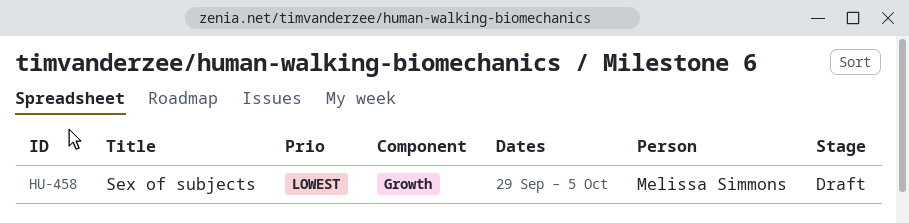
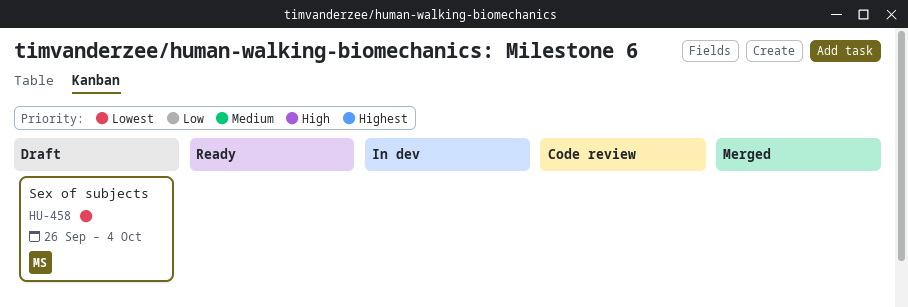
HU-458, start: Sep 29 -> Sep 26
HU-458, due: Oct 5 -> Oct 4

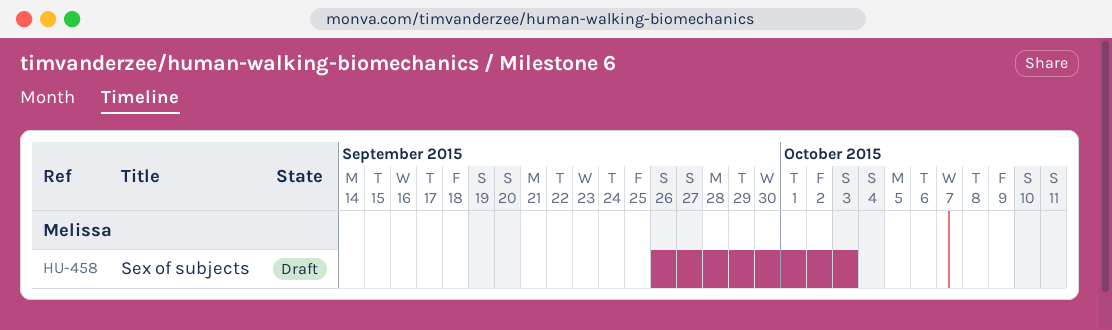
HU-458, due: Oct 4 -> Oct 3

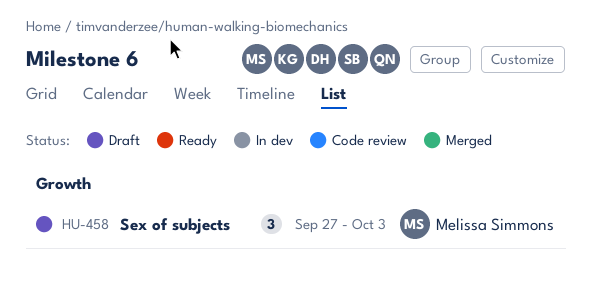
HU-458, start: Sep 26 -> Sep 27

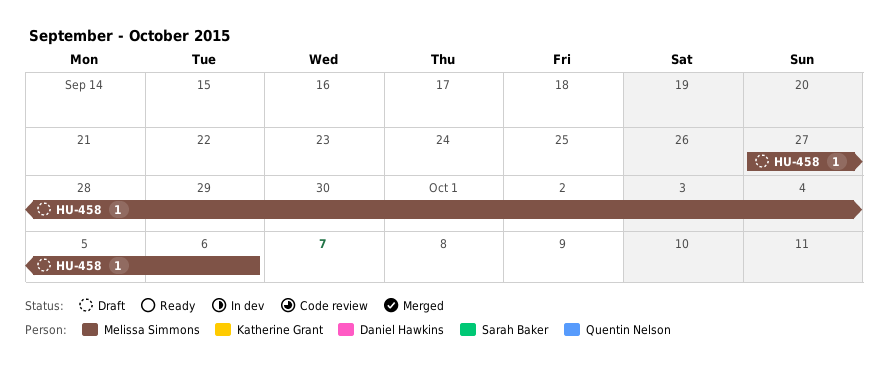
HU-458, estimate: 3 -> 1
HU-458, due: Oct 3 -> Oct 6

